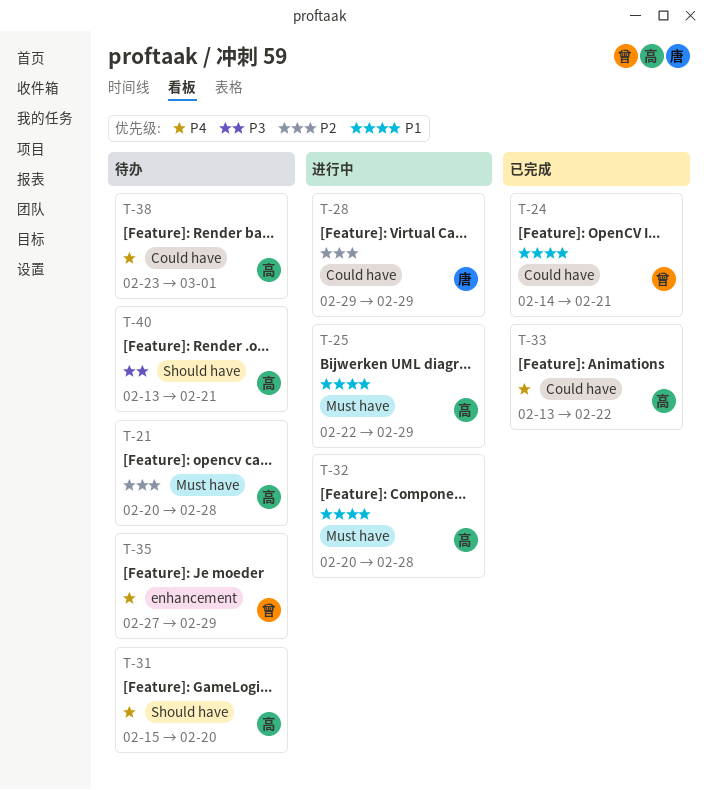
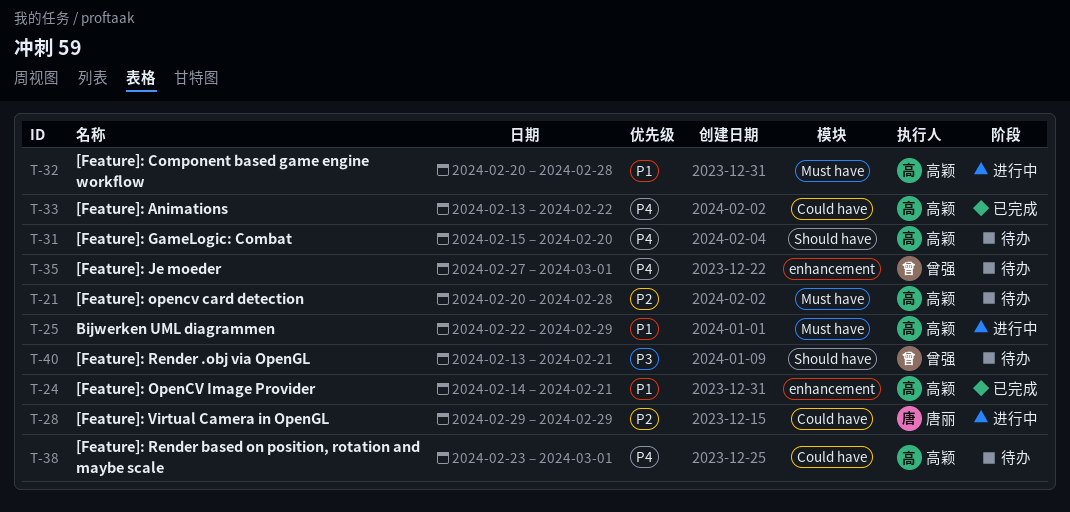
T-24, owner: 曾强 -> 高颖
T-24, label: Could have -> enhancement
T-35, due: Feb 29 -> Mar 1
T-40, owner: 高颖 -> 曾强

